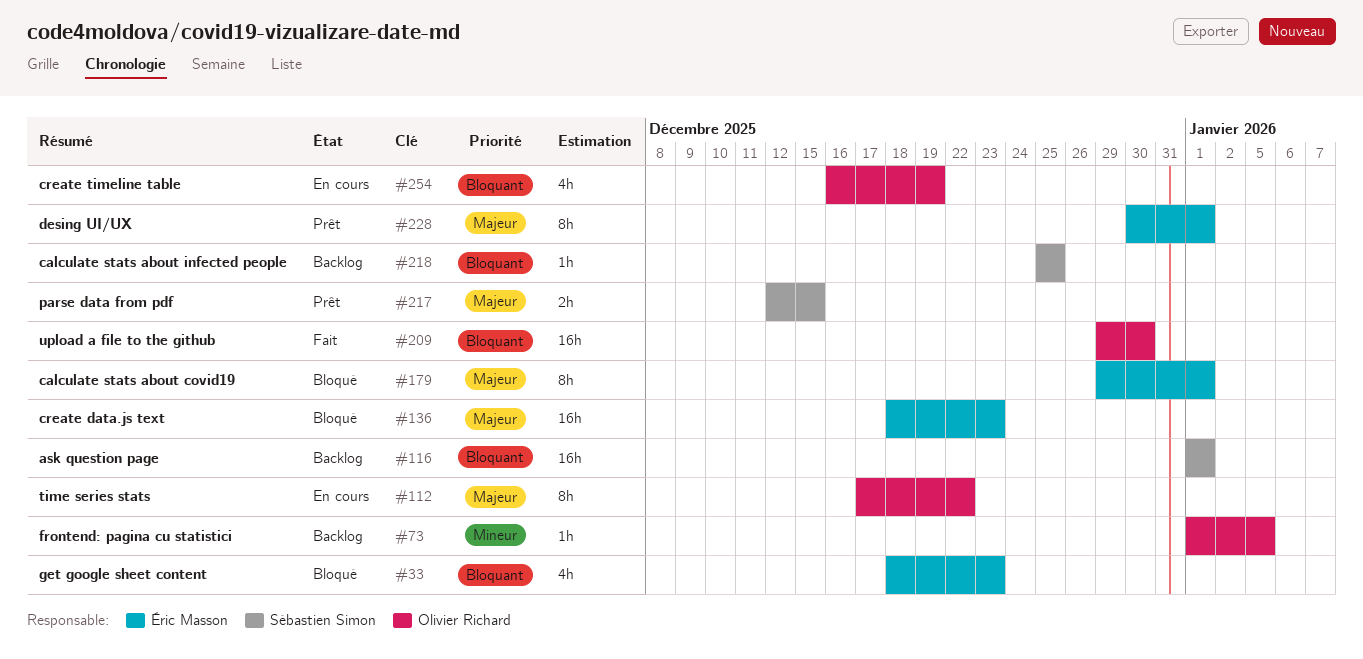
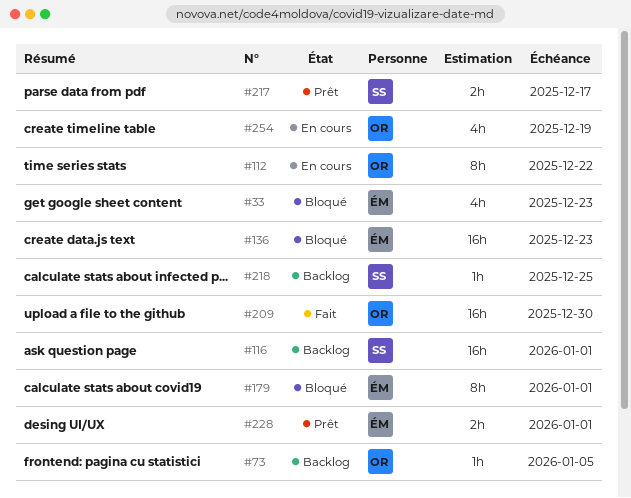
#217, due: Dec 15 -> Dec 17
#228, estimate: 8h -> 2h

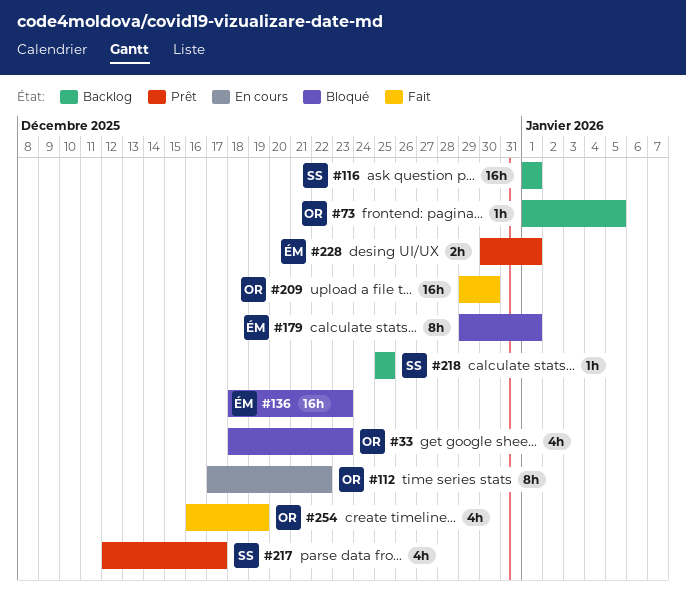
#33, owner: ÉM -> OR
#217, estimate: 2h -> 4h
#254, status: En cours -> Fait

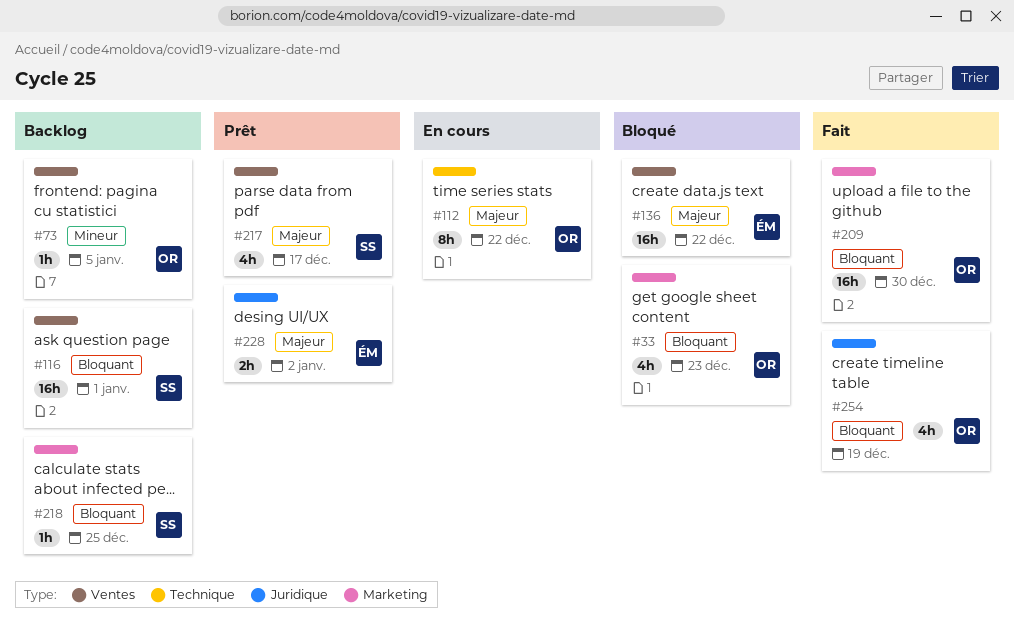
#136, due: Dec 23 -> Dec 22
#179: present -> none
#228, due: Jan 1 -> Jan 2

